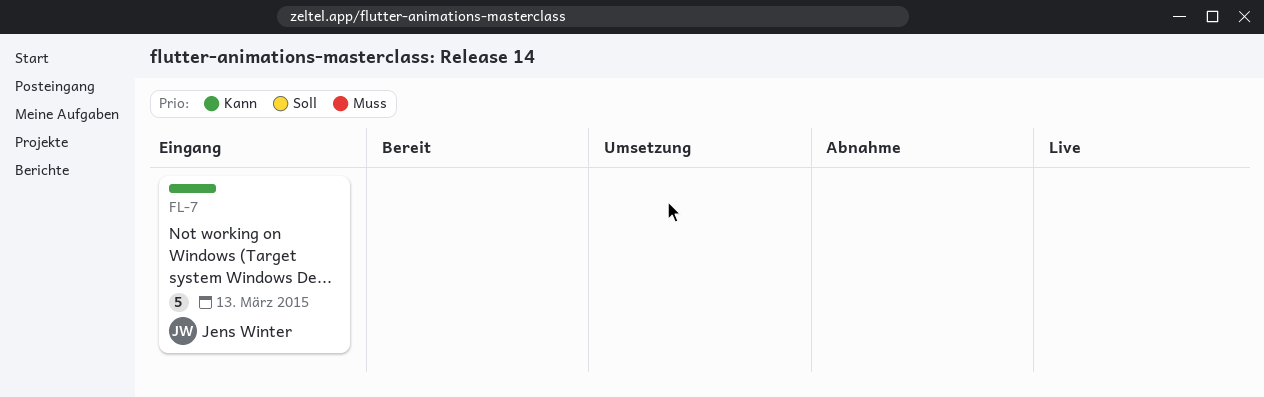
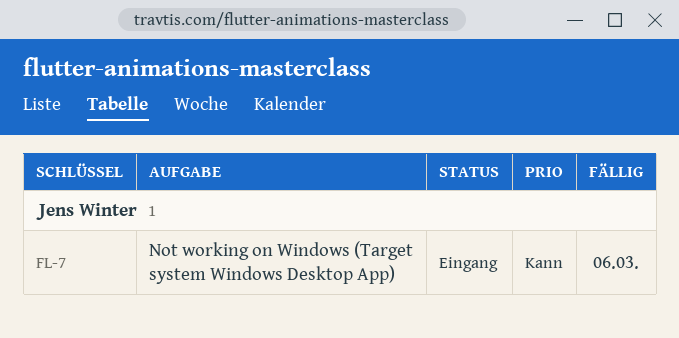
FL-7, due: Mar 13 -> Mar 6

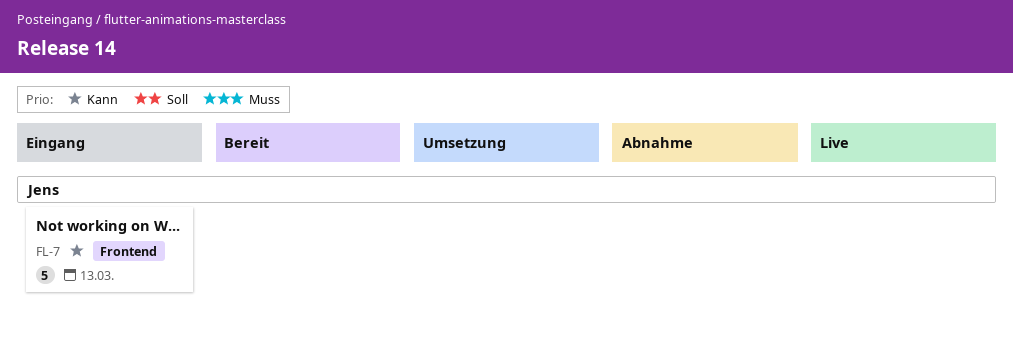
FL-7, due: Mar 6 -> Mar 13

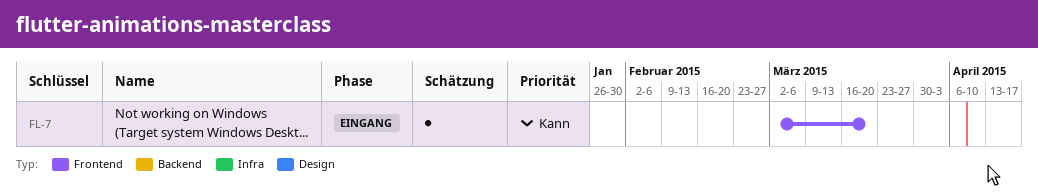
FL-7, estimate: 5 -> 1
FL-7, due: Mar 13 -> Mar 20

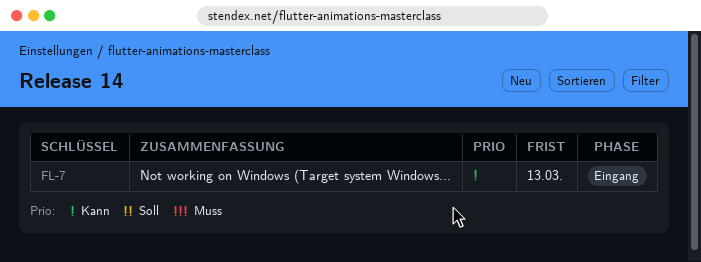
FL-7, due: Mar 20 -> Mar 13

